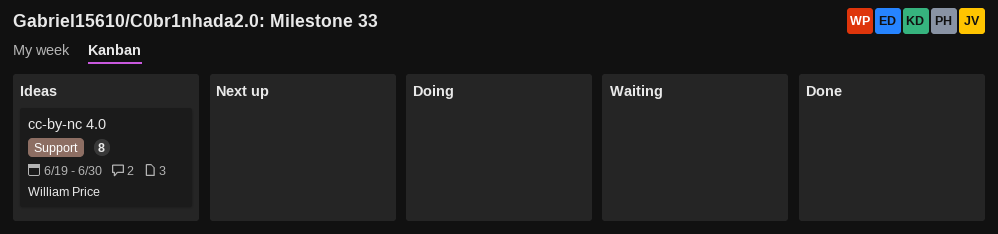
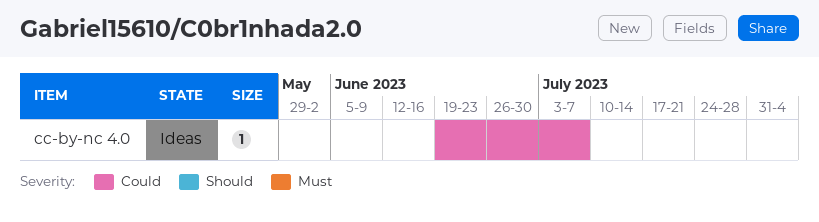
cc-by-nc 4.0, estimate: 8 -> 1
cc-by-nc 4.0, due: Jun 30 -> Jul 7

